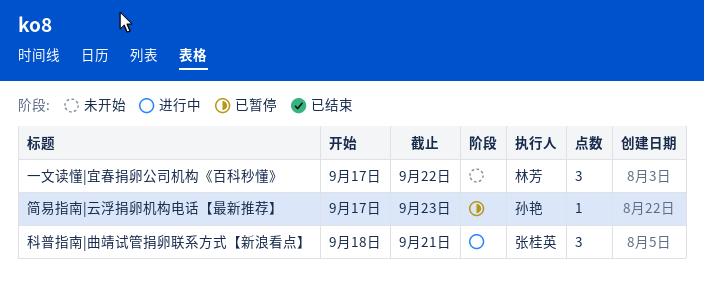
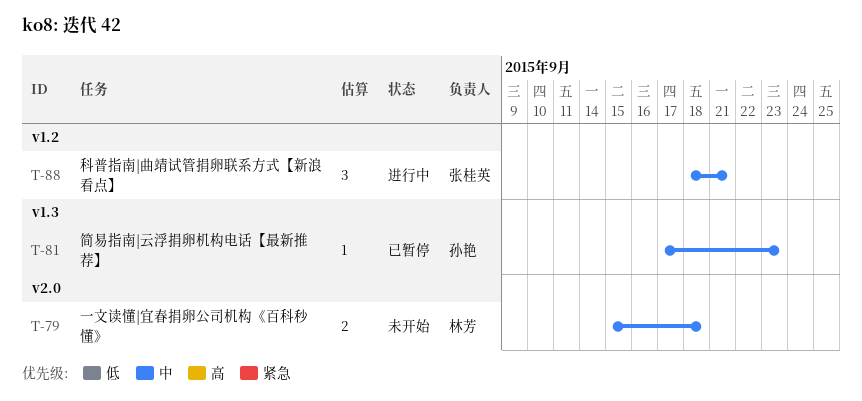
一文读懂|宜春捐卵公司机构《百科秒懂》, estimate: 3 -> 2
一文读懂|宜春捐卵公司机构《百科秒懂》, start: Sep 17 -> Sep 15
一文读懂|宜春捐卵公司机构《百科秒懂》, due: Sep 22 -> Sep 18

